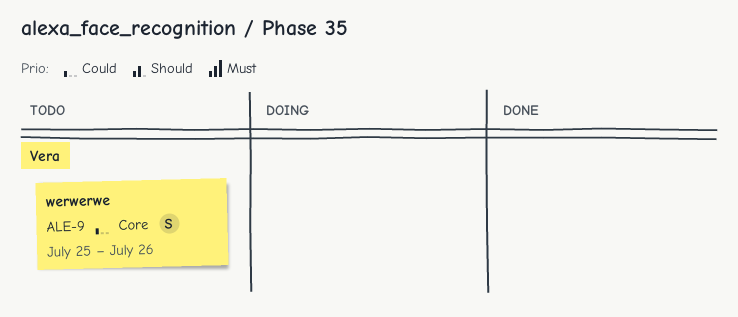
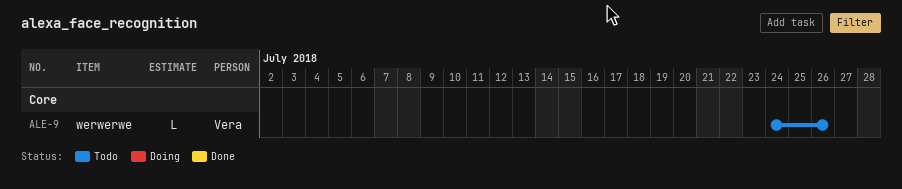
ALE-9, estimate: S -> L
ALE-9, start: Jul 25 -> Jul 24

